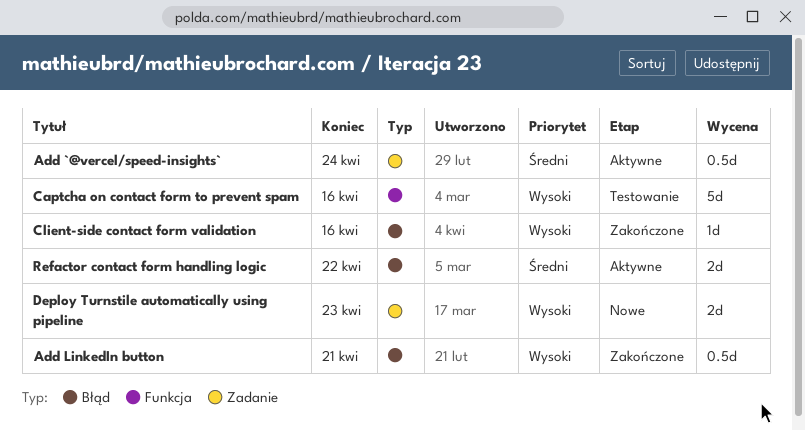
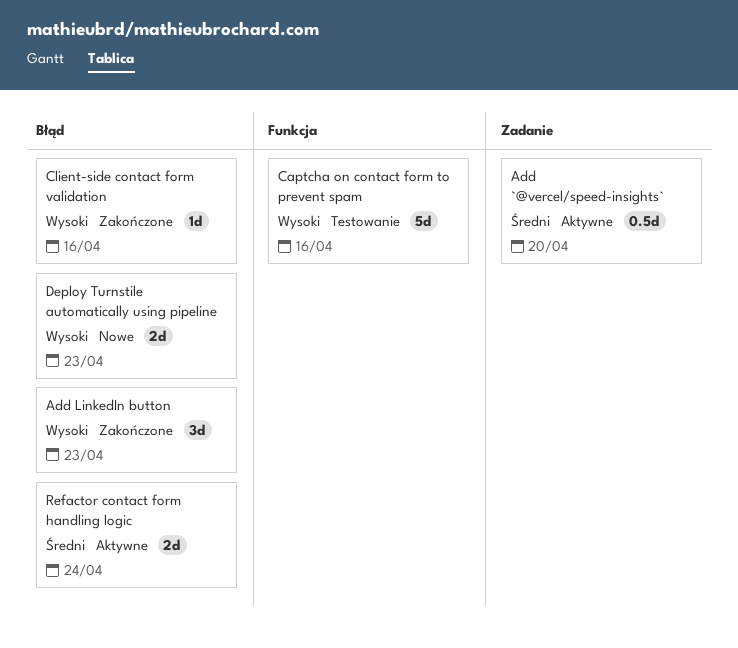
Add `@vercel/speed-insights`, due: Apr 24 -> Apr 20
Add LinkedIn button, estimate: 0.5d -> 3d
Add LinkedIn button, due: Apr 21 -> Apr 23
Deploy Turnstile automatically using pipeline, label: Zadanie -> Błąd
Refactor contact form handling logic, due: Apr 22 -> Apr 24

